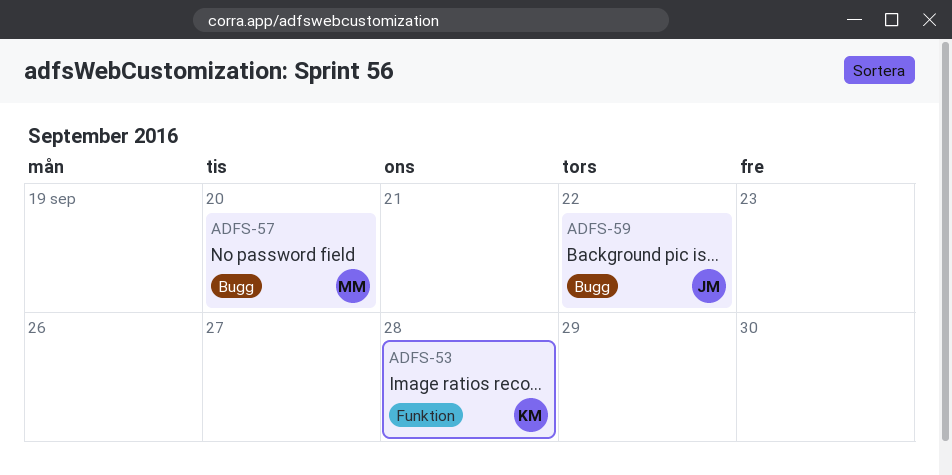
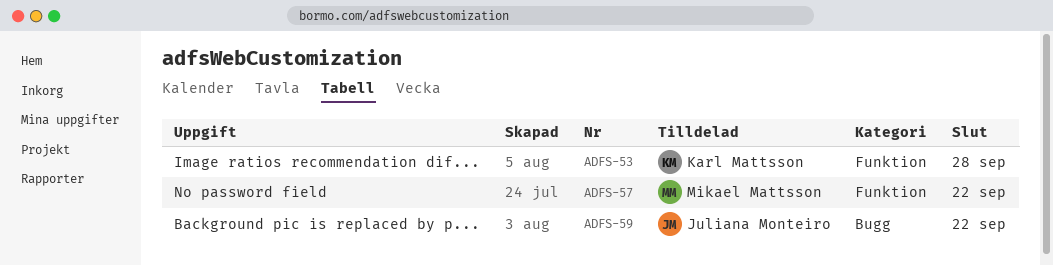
ADFS-57, label: Bugg -> Funktion
ADFS-57, due: Sep 20 -> Sep 22

